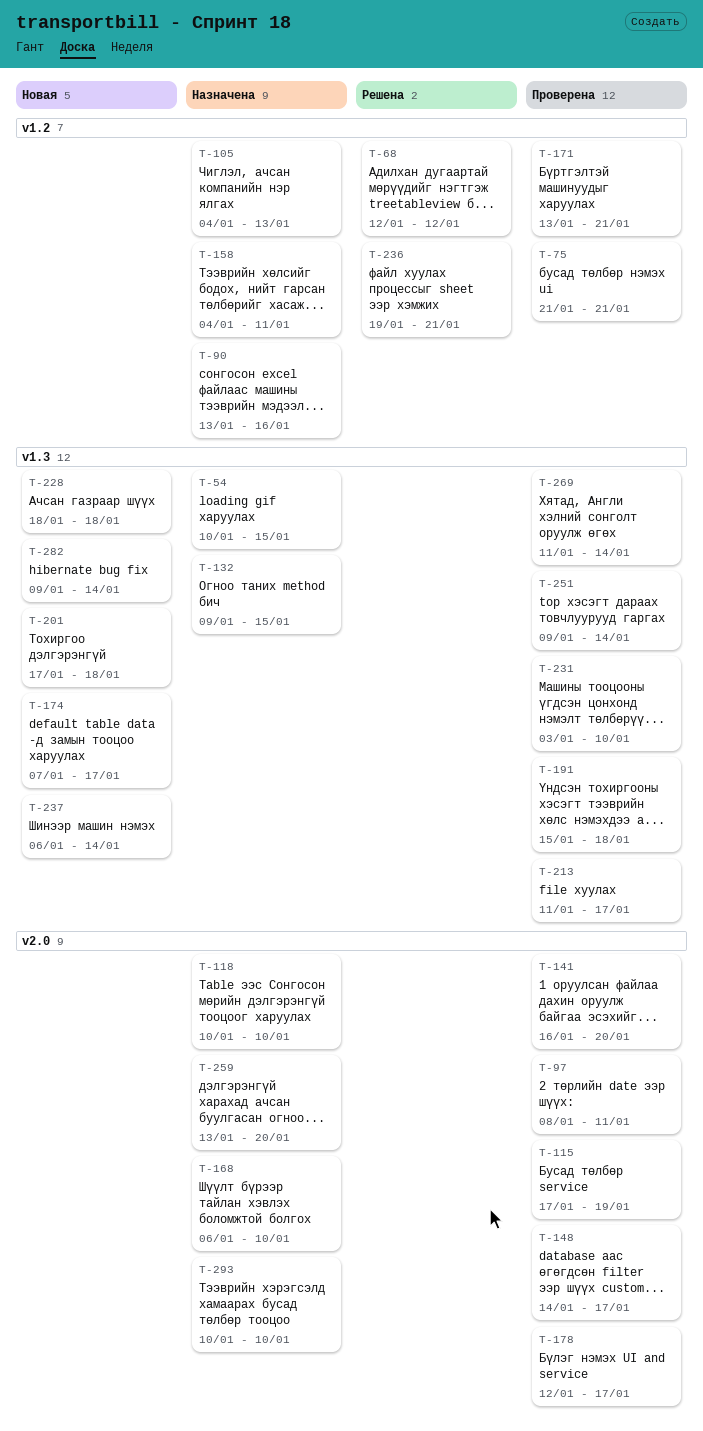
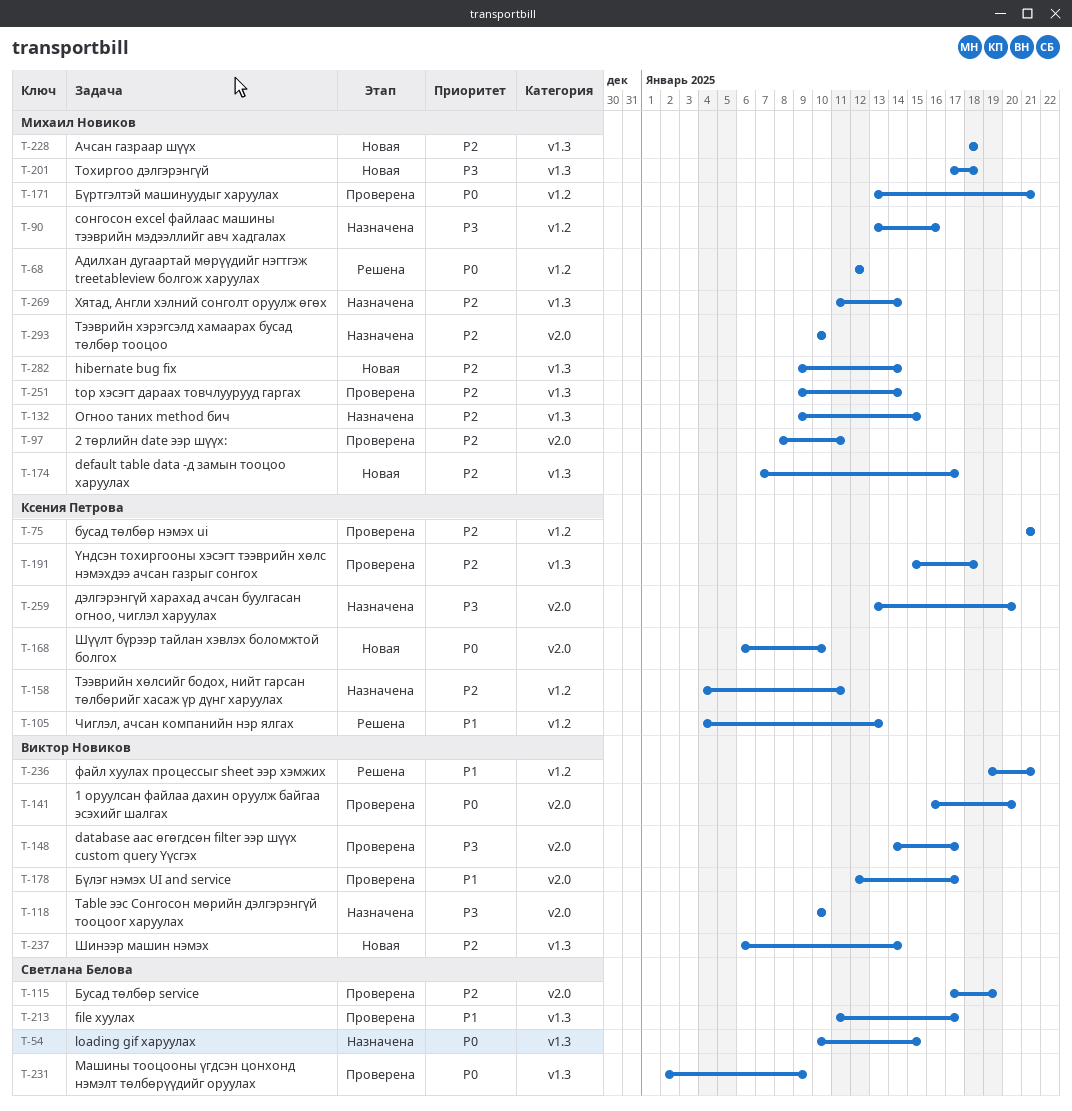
T-105, status: Назначена -> Решена
T-168, status: Назначена -> Новая
T-231, start: Jan 3 -> Jan 2
T-231, due: Jan 10 -> Jan 9
T-269, status: Проверена -> Назначена

